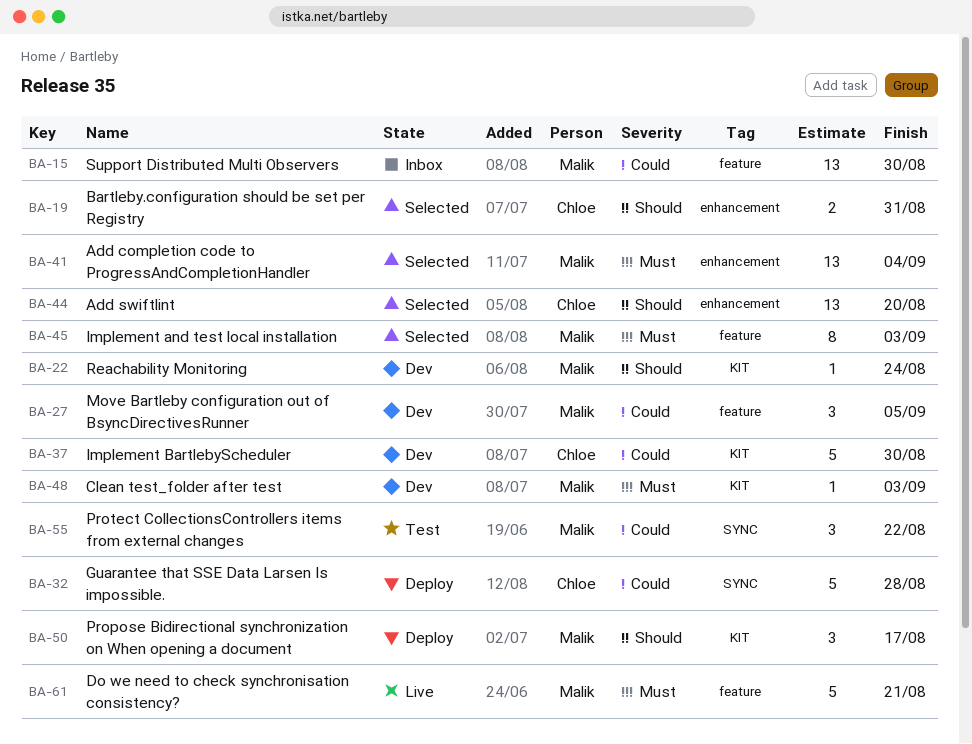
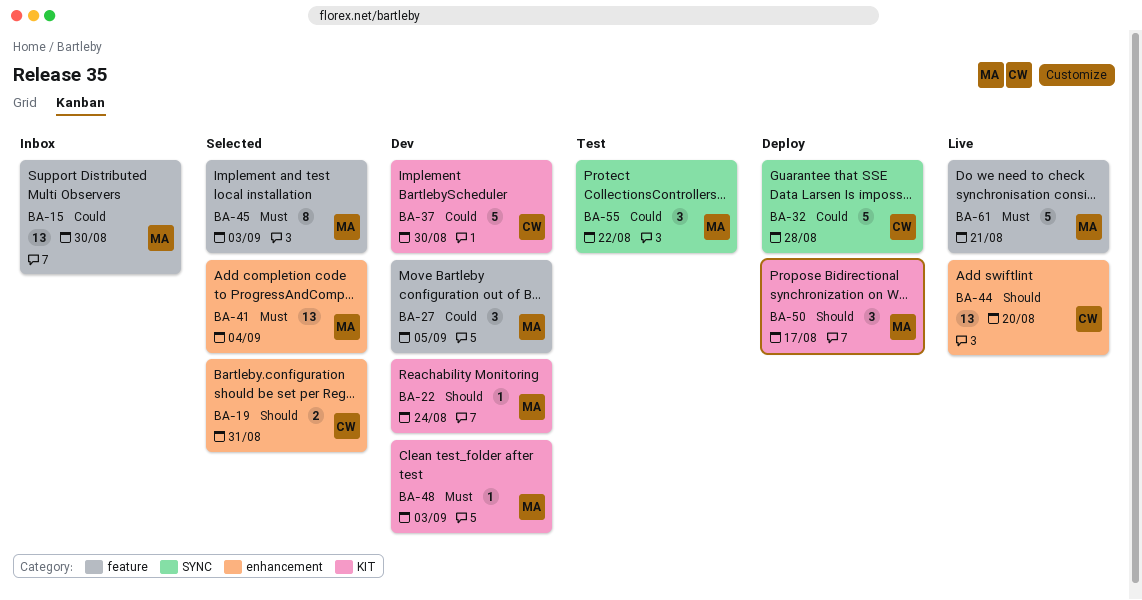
BA-44, status: Selected -> Live

